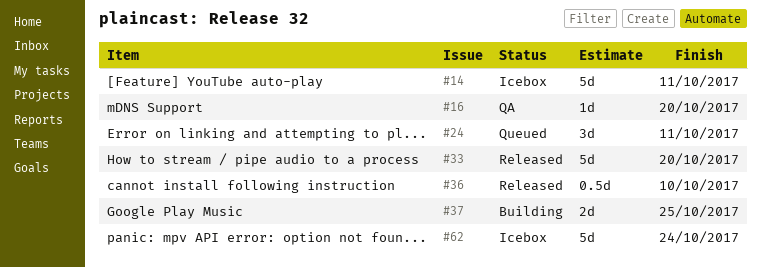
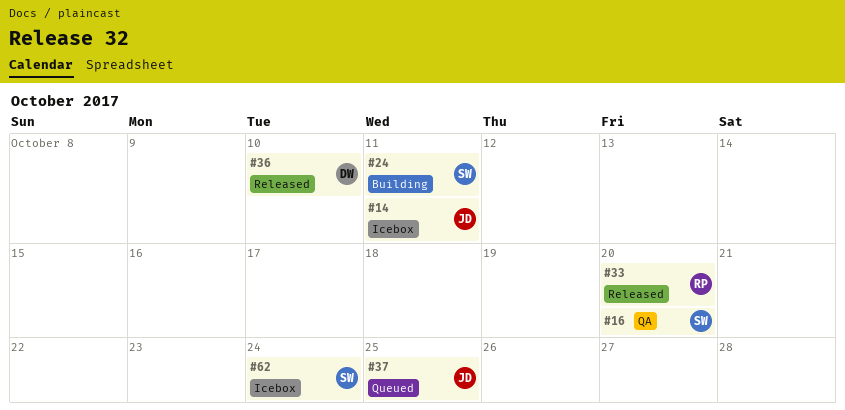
#24, status: Queued -> Building
#37, status: Building -> Queued

